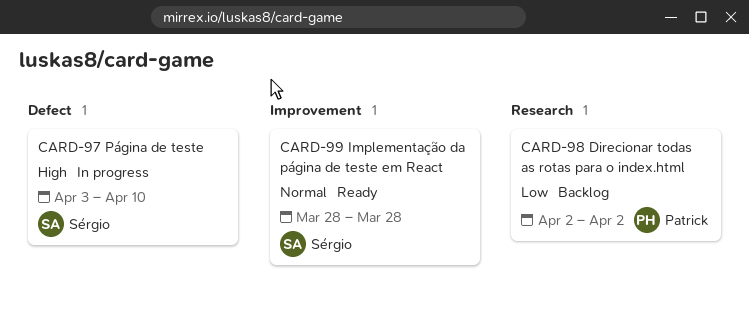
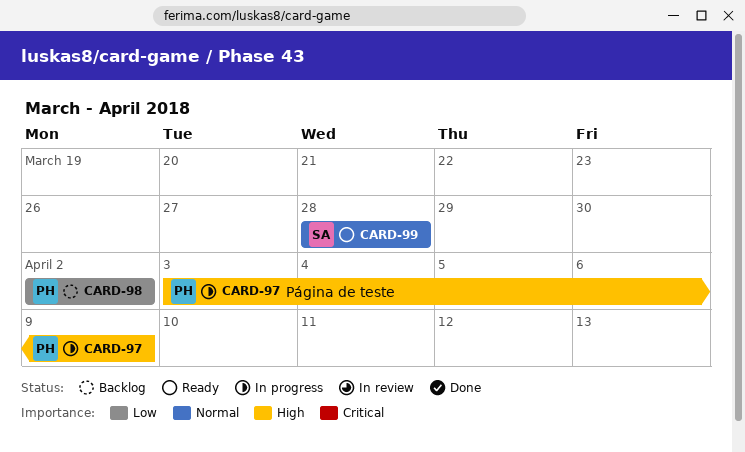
CARD-97, owner: Sérgio -> Patrick
CARD-97, due: Apr 10 -> Apr 9

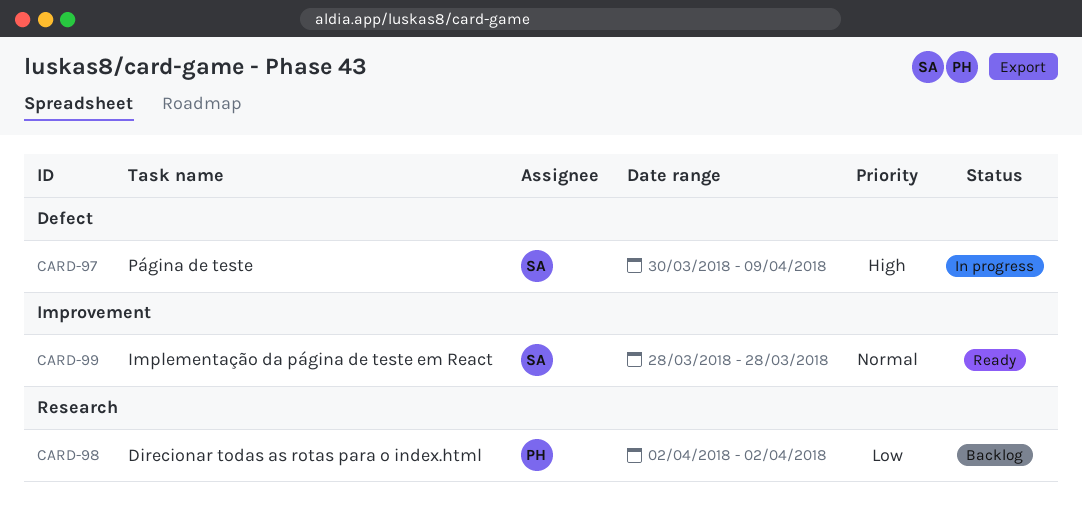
CARD-97, owner: PH -> SA
CARD-97, start: Apr 3 -> Mar 30

